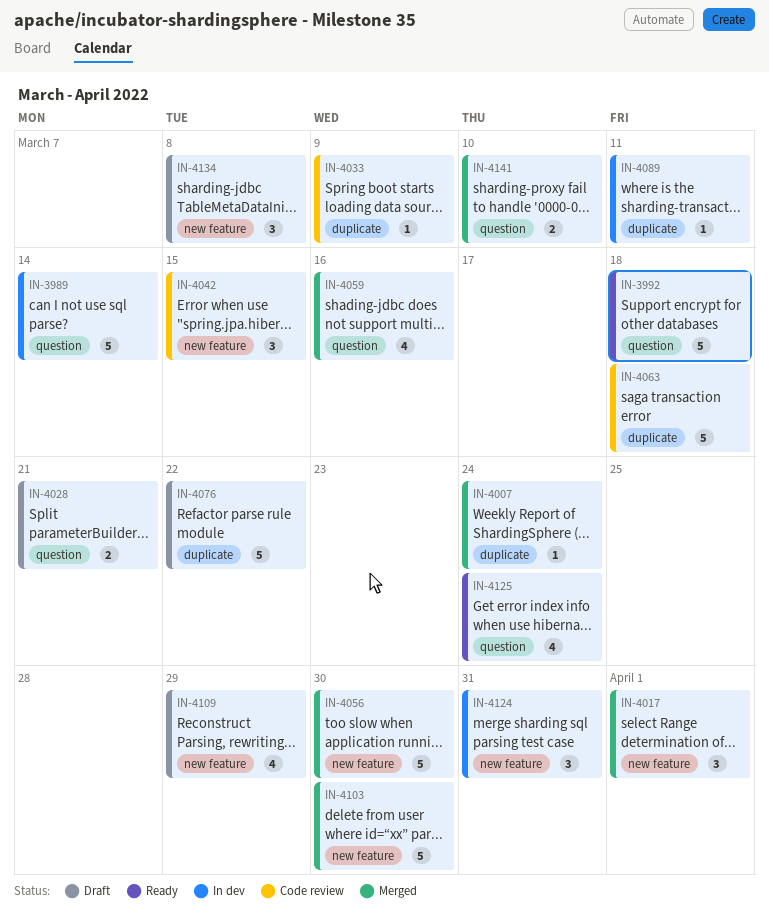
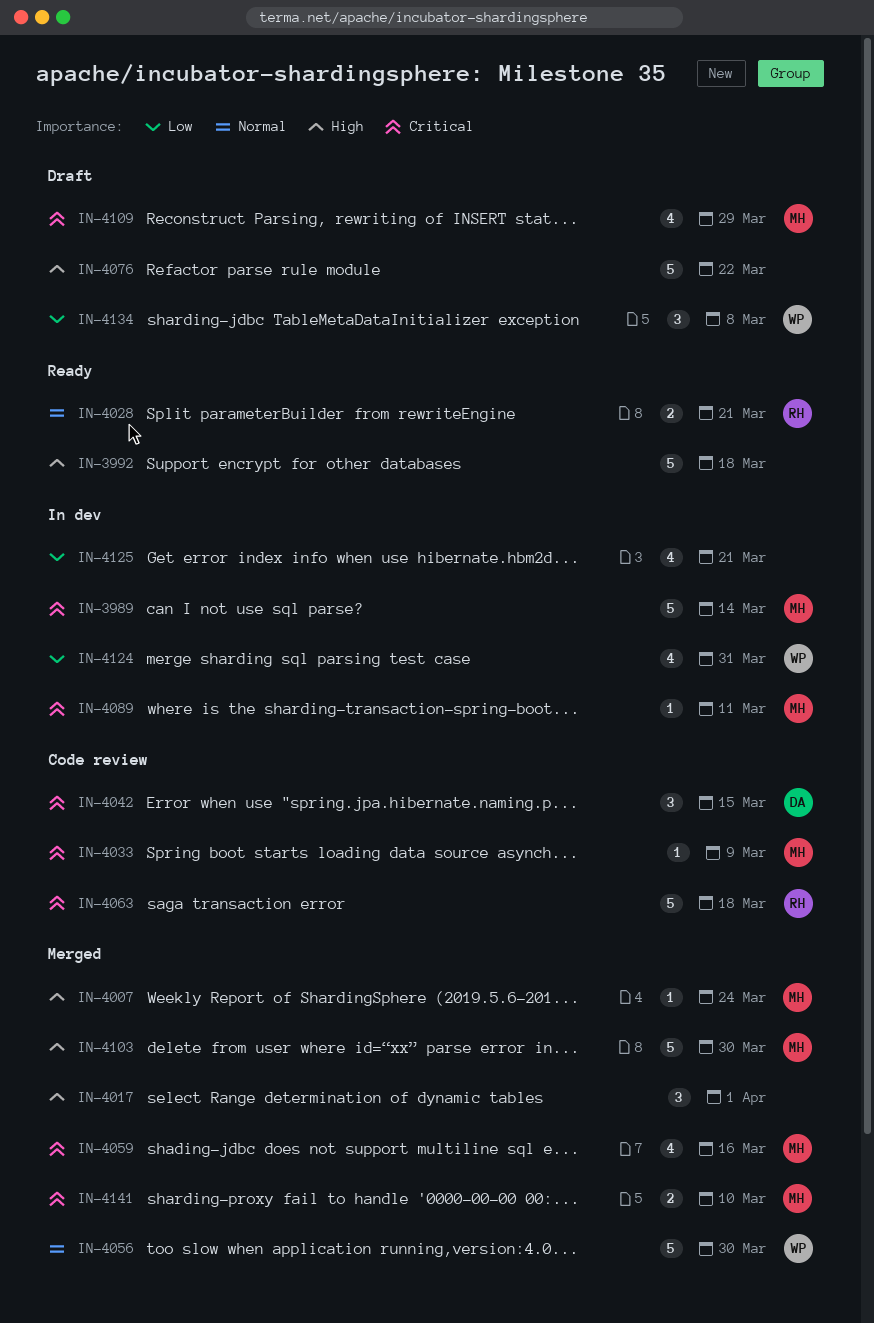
IN-4028, status: Draft -> Ready
IN-4124, estimate: 3 -> 4
IN-4125, status: Ready -> In dev
IN-4125, due: Mar 24 -> Mar 21

